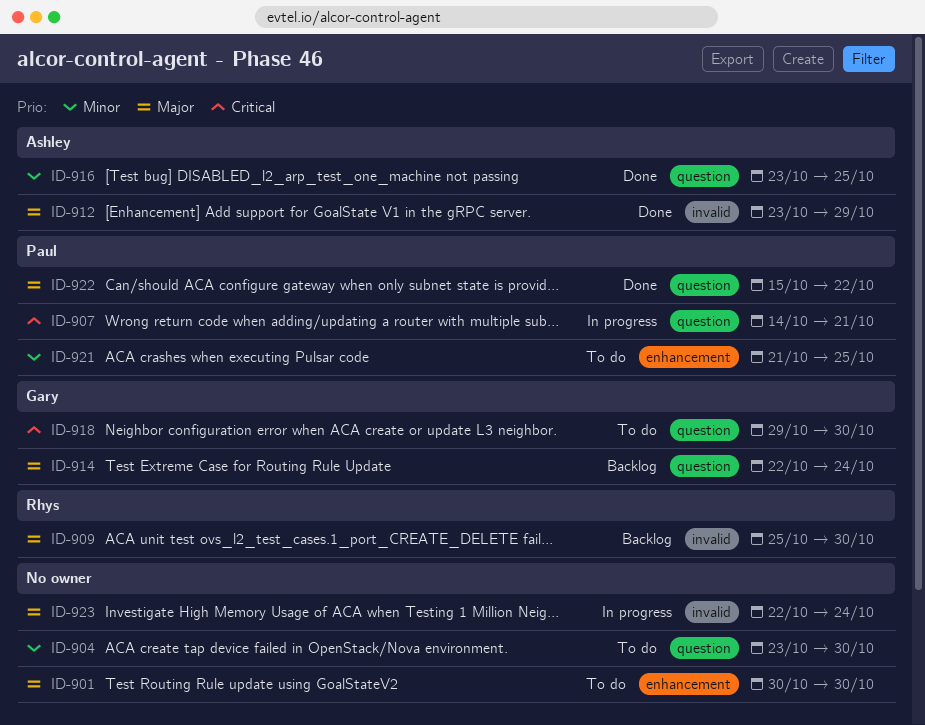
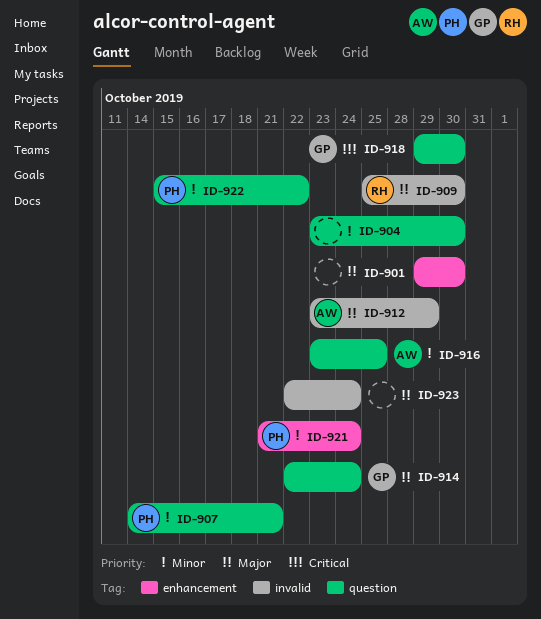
ID-901, start: Oct 30 -> Oct 29
ID-907, priority: Critical -> Minor
ID-921, due: Oct 25 -> Oct 24
ID-922, priority: Major -> Minor

